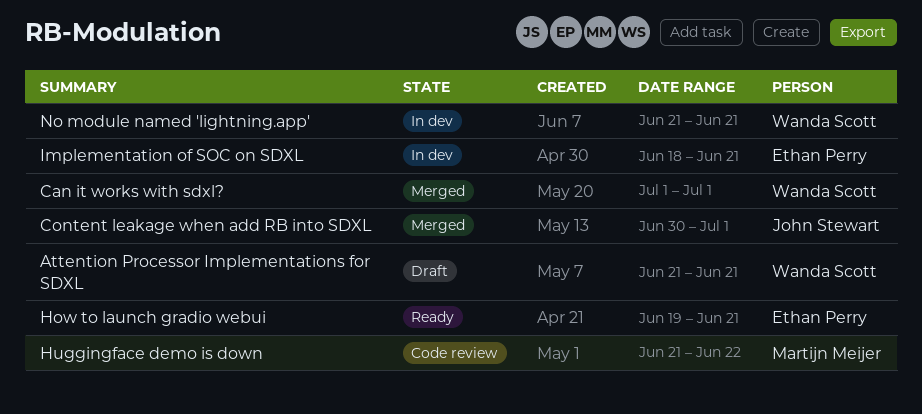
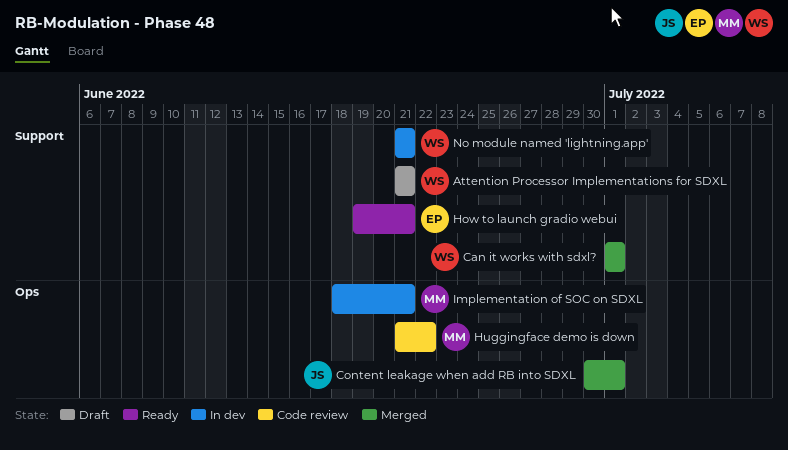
Implementation of SOC on SDXL, owner: Ethan Perry -> Martijn Meijer

